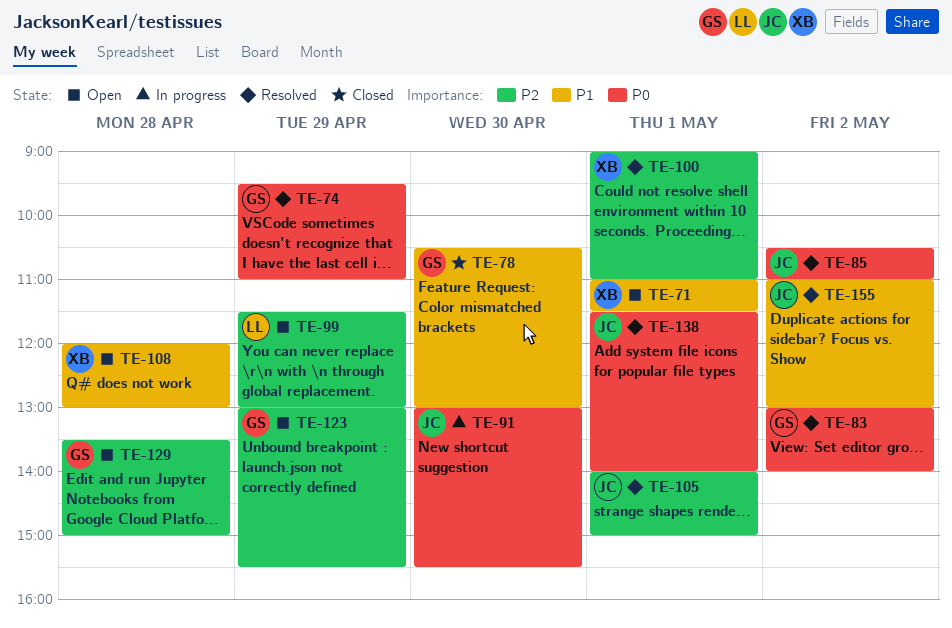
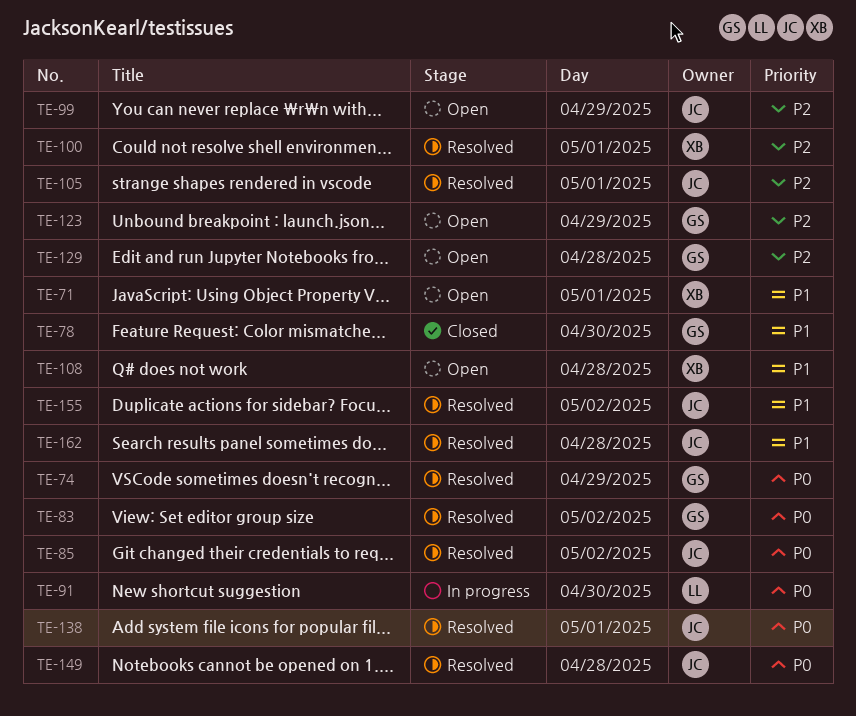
TE-91, owner: JC -> LL
TE-99, owner: LL -> JC
TE-149: none -> present
TE-162: none -> present

